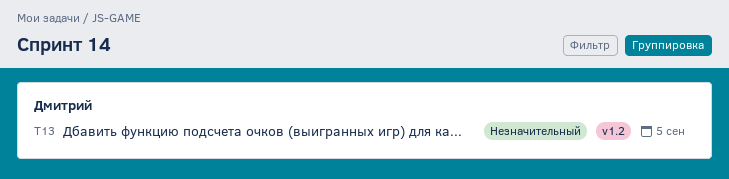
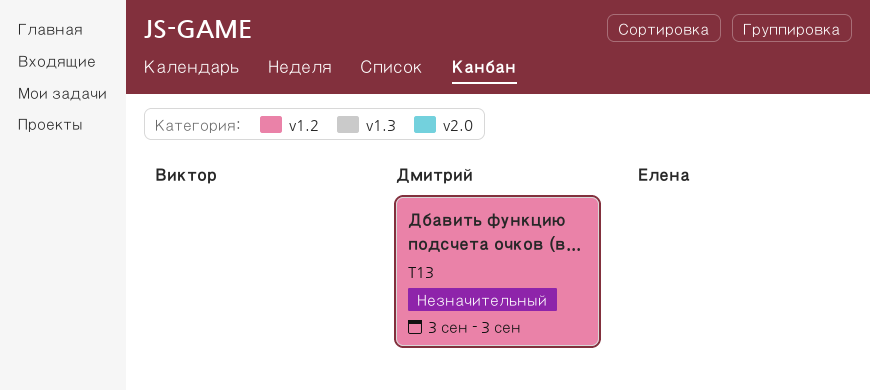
T13, due: Sep 5 -> Sep 3

